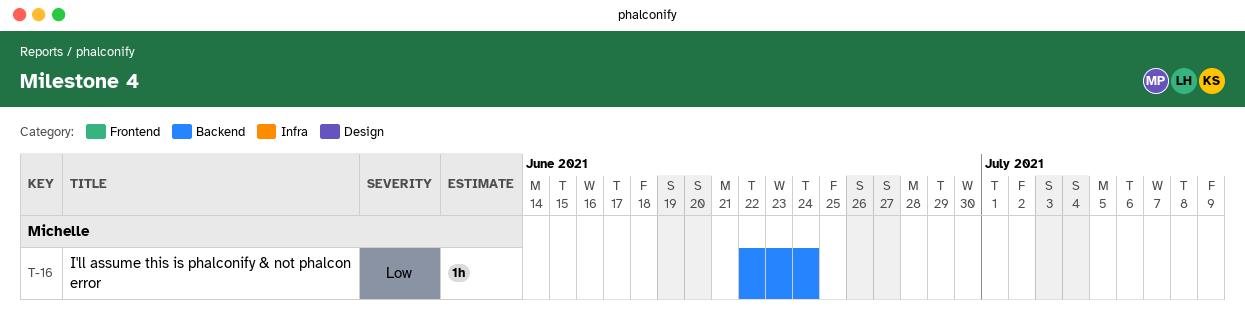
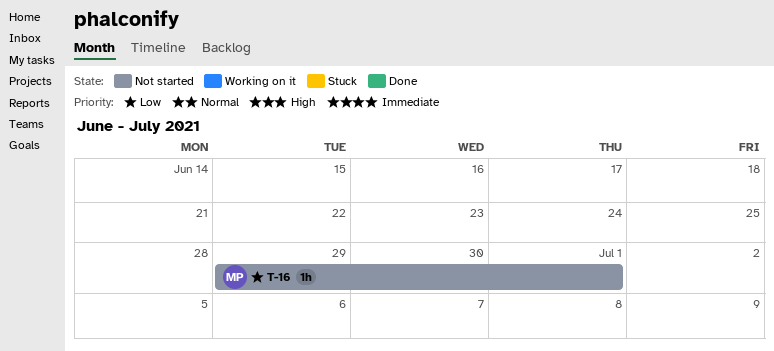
T-16, start: Jun 22 -> Jun 29
T-16, due: Jun 24 -> Jul 1

